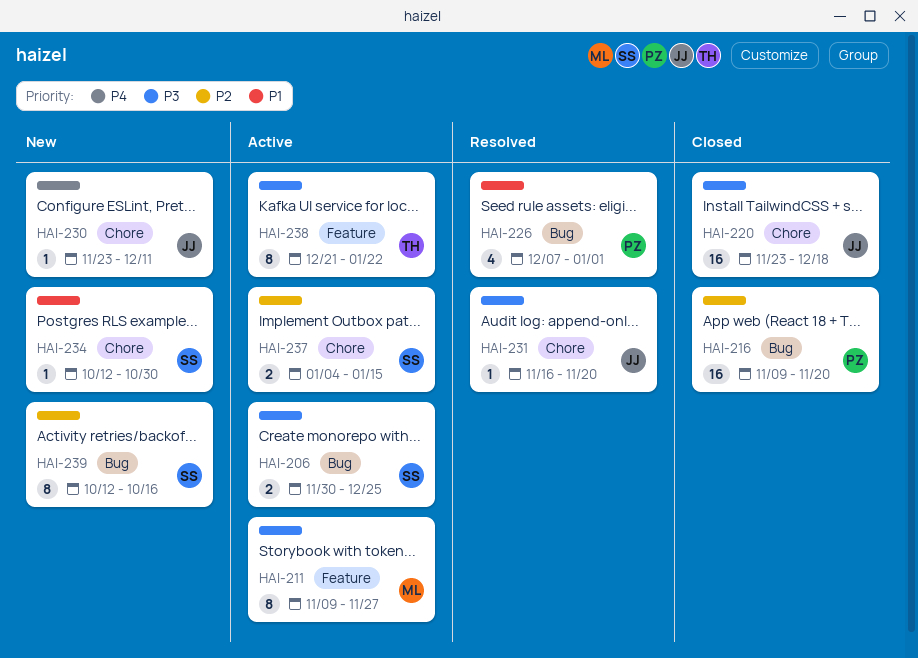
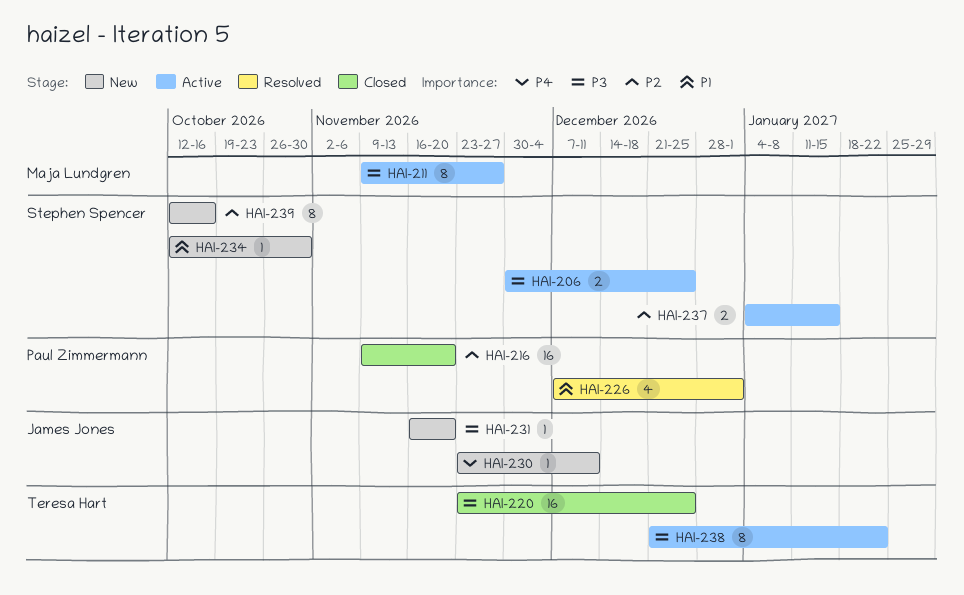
HAI-220, owner: James Jones -> Teresa Hart
HAI-220, due: Dec 18 -> Dec 25
HAI-231, status: Resolved -> New

